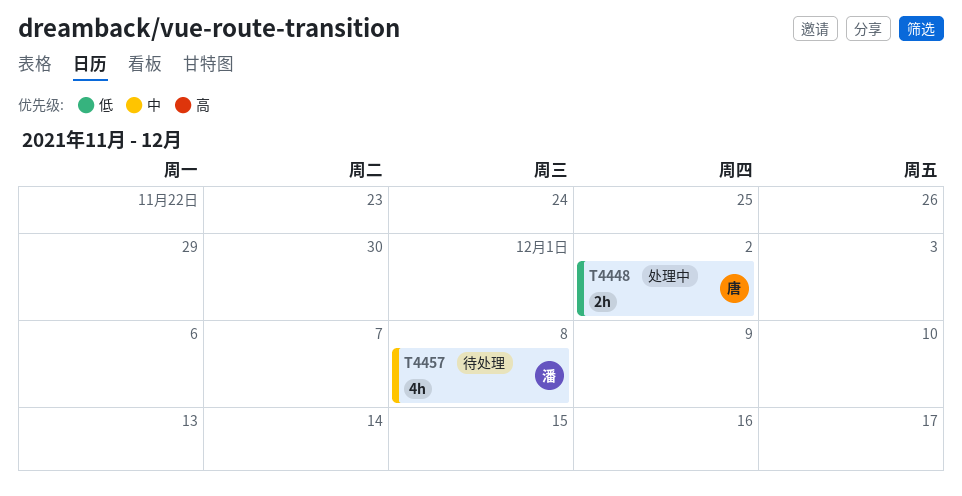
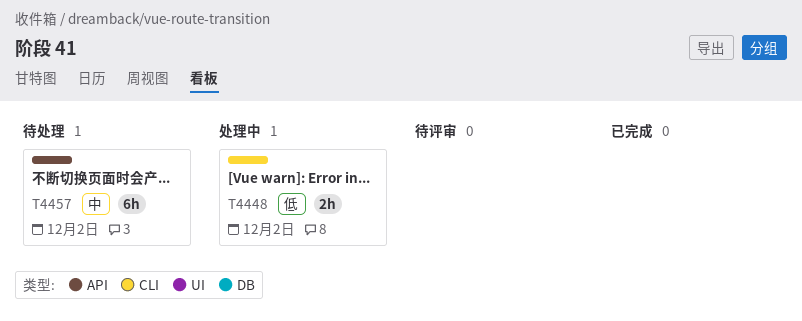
T4457, estimate: 4h -> 6h
T4457, due: Dec 8 -> Dec 2

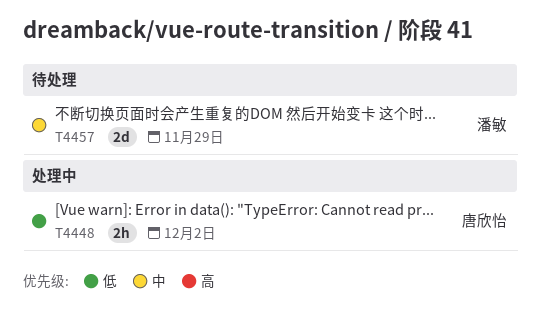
T4457, estimate: 6h -> 2d
T4457, due: Dec 2 -> Nov 29

